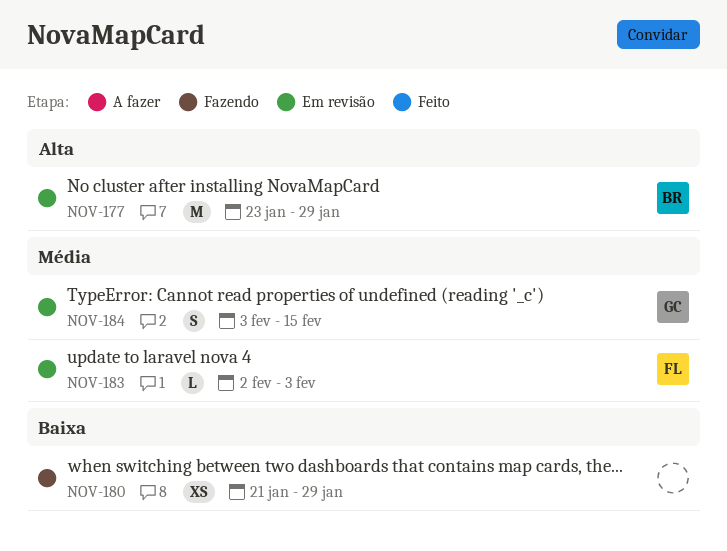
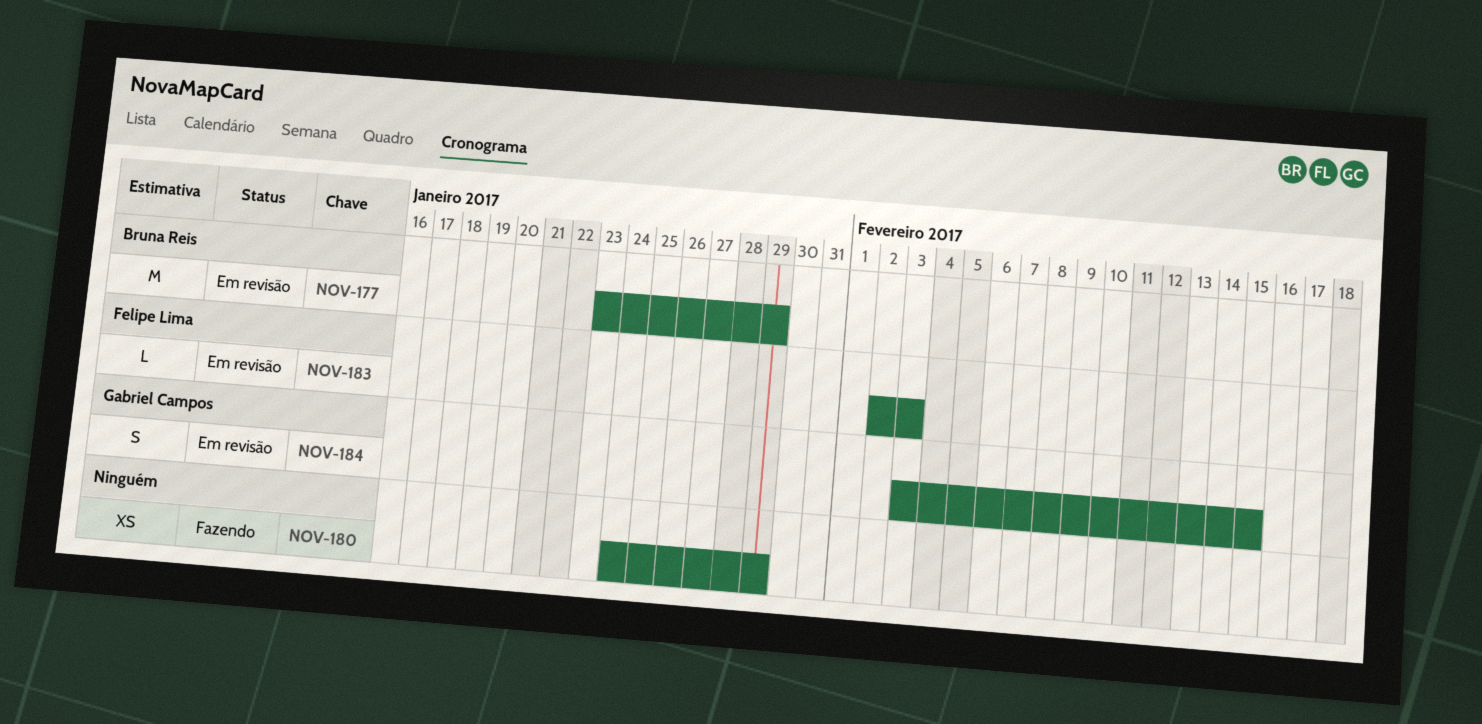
NOV-180, start: Jan 21 -> Jan 24

